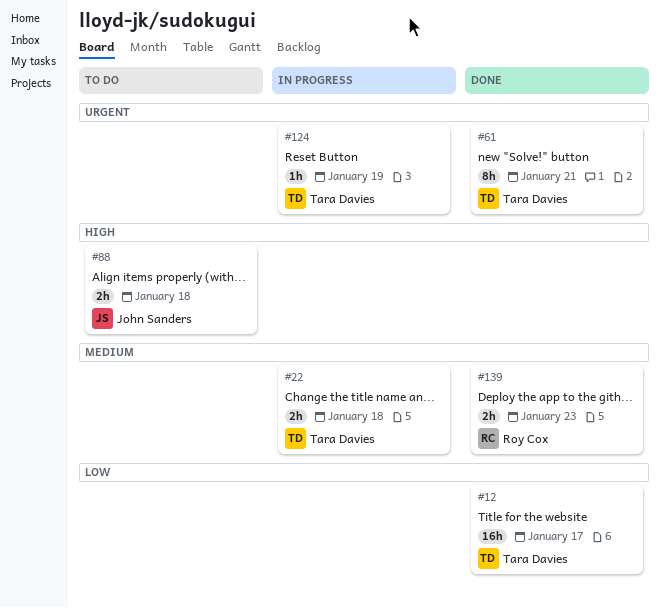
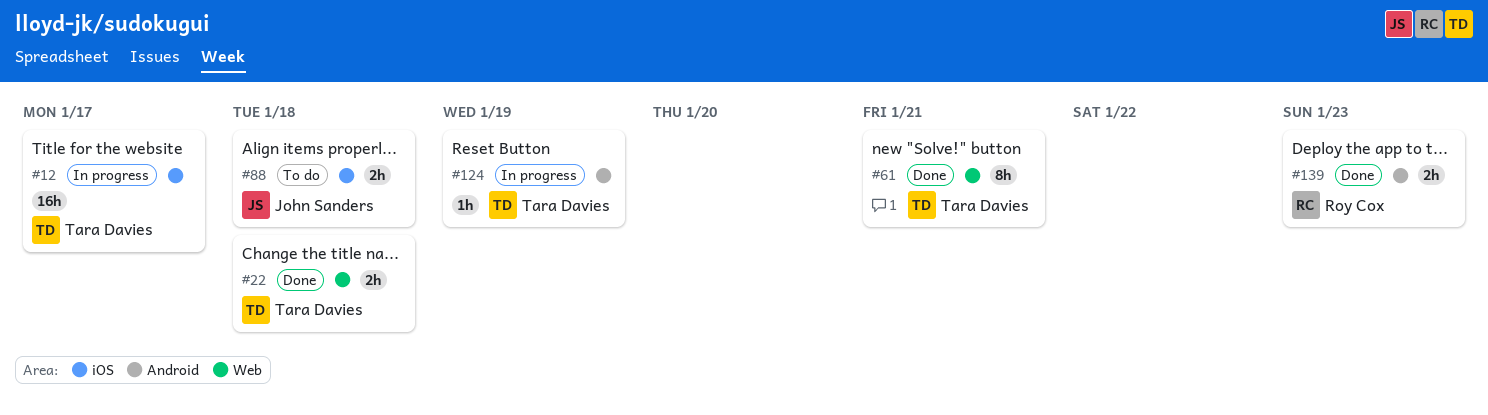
#12, status: Done -> In progress
#22, status: In progress -> Done

